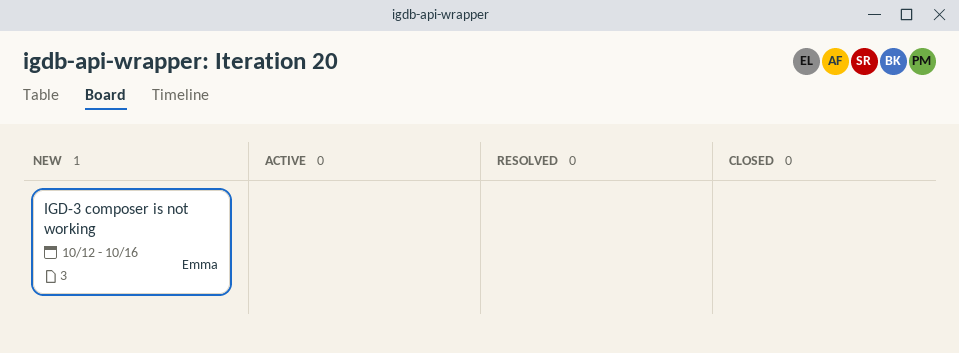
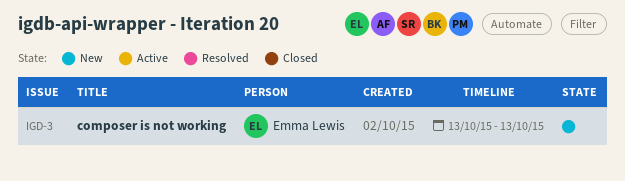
IGD-3, start: Oct 12 -> Oct 13
IGD-3, due: Oct 16 -> Oct 13

